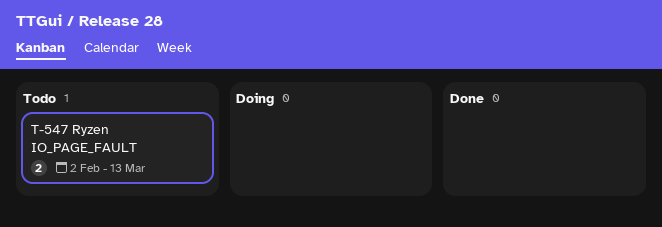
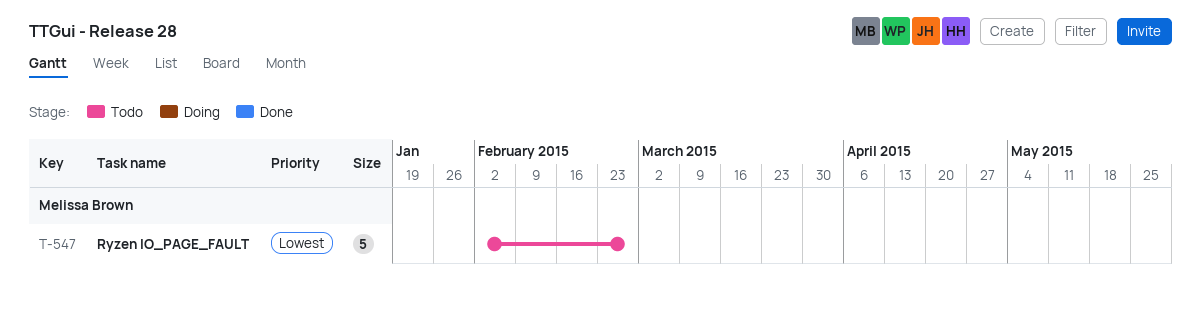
T-547, estimate: 2 -> 5
T-547, due: Mar 13 -> Feb 27

